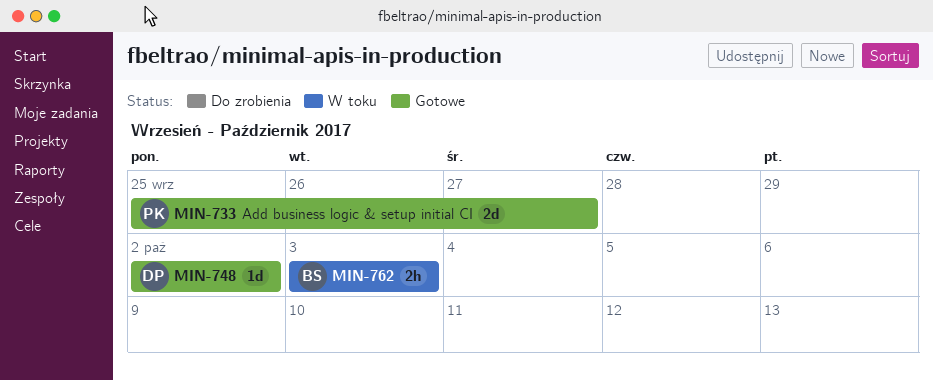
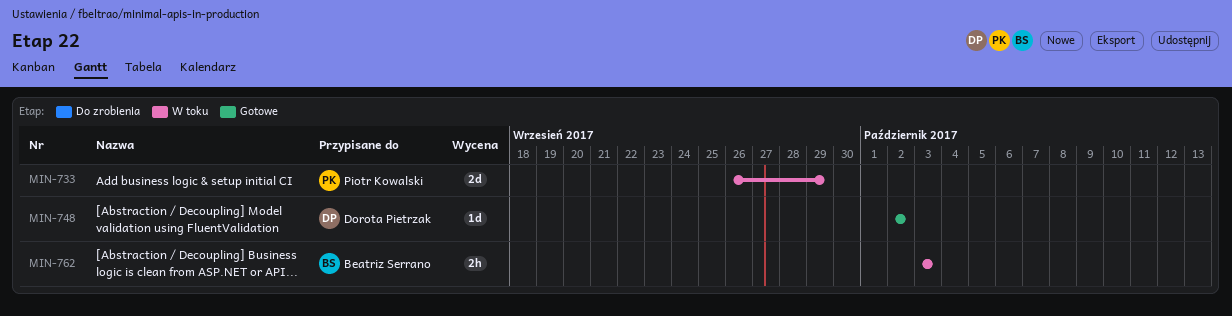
MIN-733, status: Gotowe -> W toku
MIN-733, start: Sep 25 -> Sep 26
MIN-733, due: Sep 27 -> Sep 29

